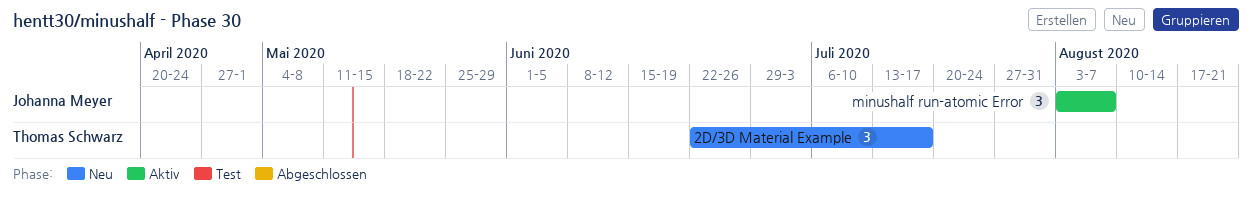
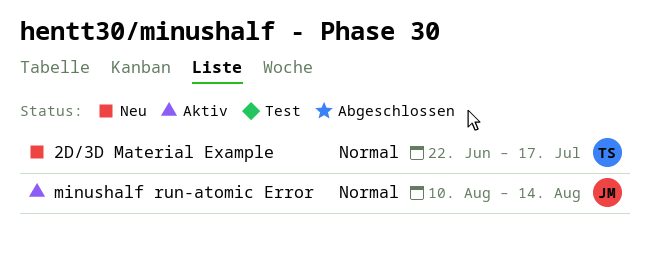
minushalf run-atomic Error, start: Aug 3 -> Aug 10
minushalf run-atomic Error, due: Aug 7 -> Aug 14

